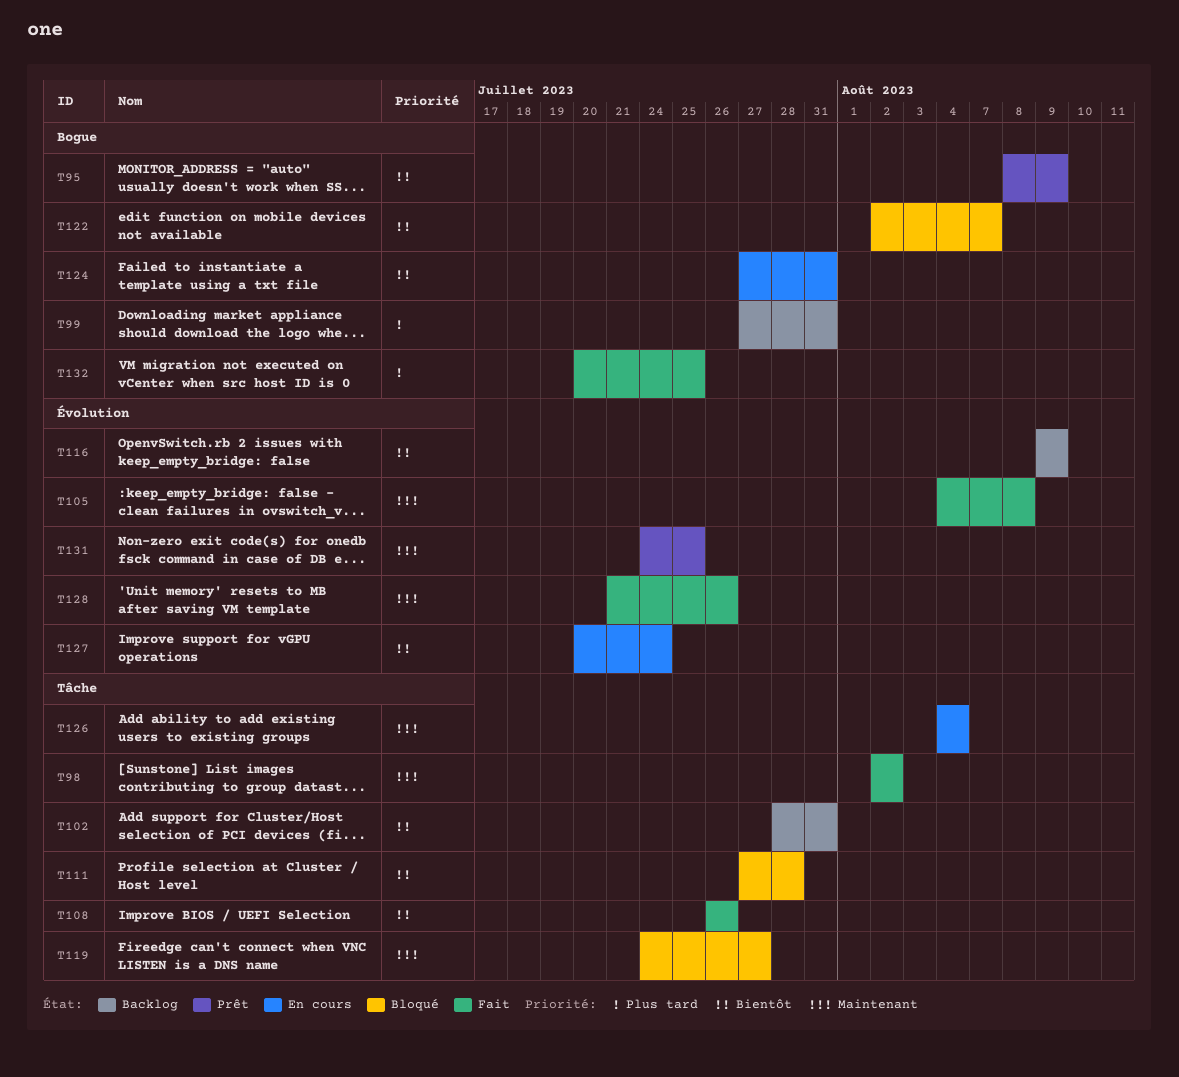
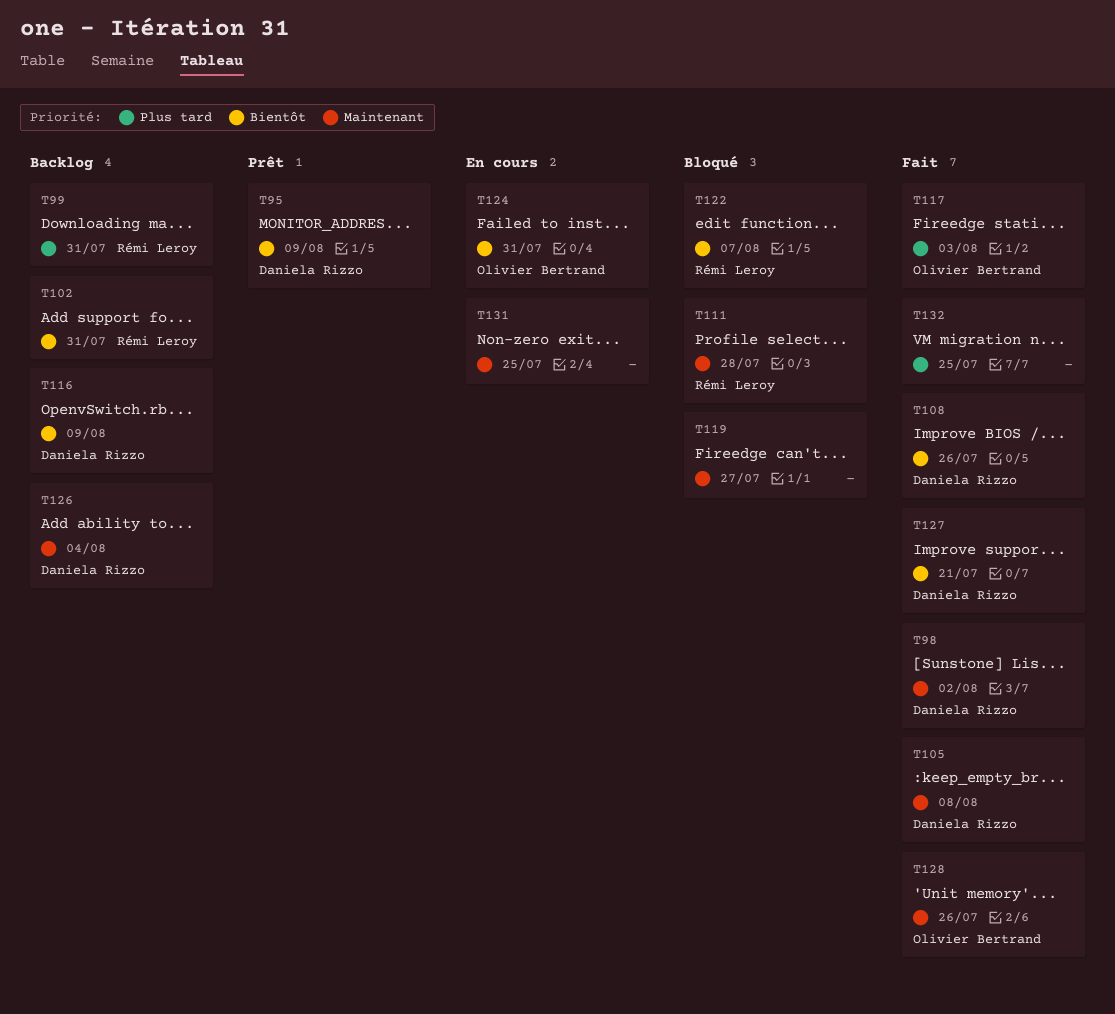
T111, priority: Bientôt -> Maintenant
T117: none -> present
T126, status: En cours -> Backlog
T127, status: En cours -> Fait
T127, due: Jul 24 -> Jul 21
T131, status: Prêt -> En cours

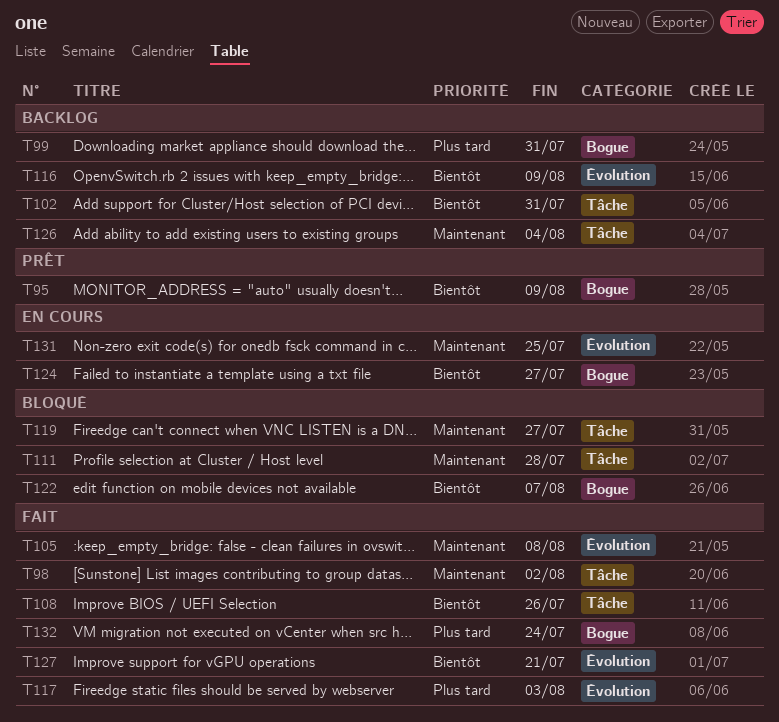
T124, due: Jul 31 -> Jul 27
T128: present -> none
T132, due: Jul 25 -> Jul 24

